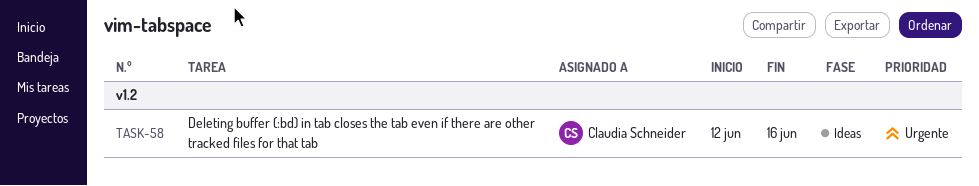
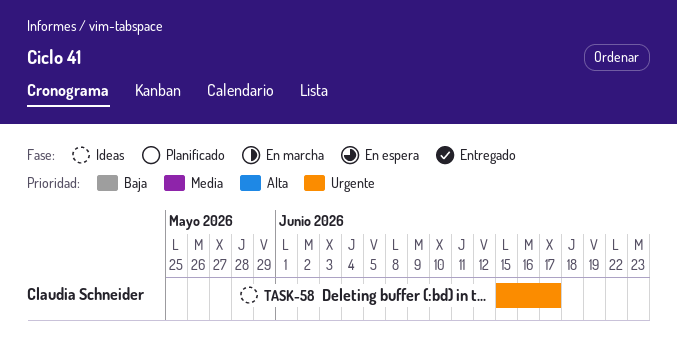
TASK-58, start: Jun 12 -> Jun 15
TASK-58, due: Jun 16 -> Jun 17

